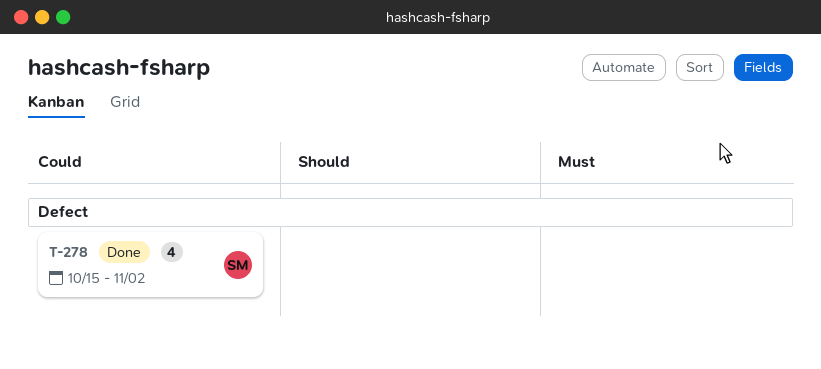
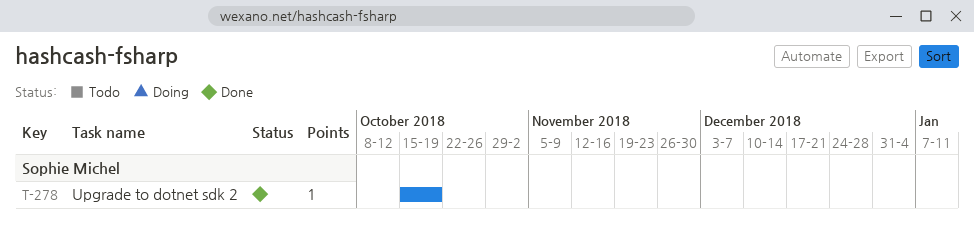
T-278, estimate: 4 -> 1
T-278, due: Nov 2 -> Oct 19

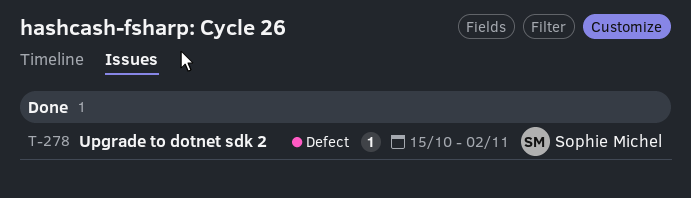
T-278, due: Oct 19 -> Nov 2

